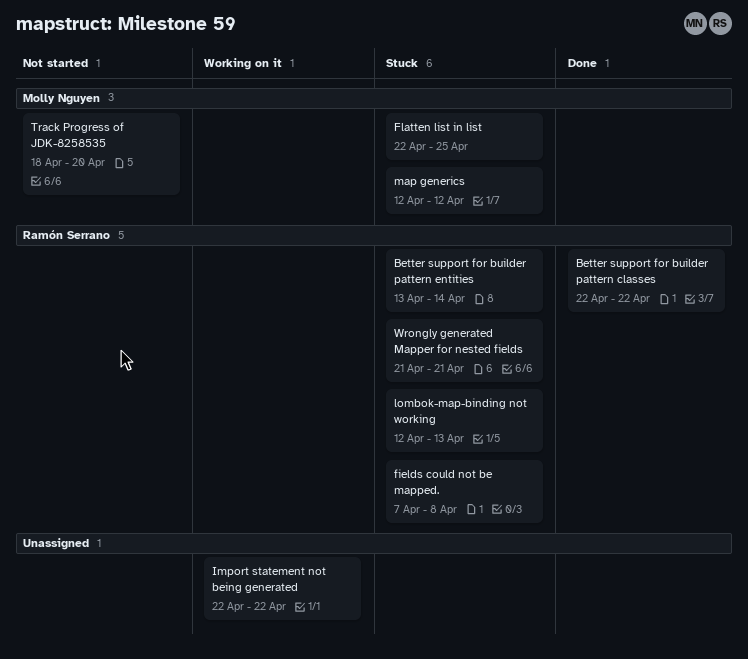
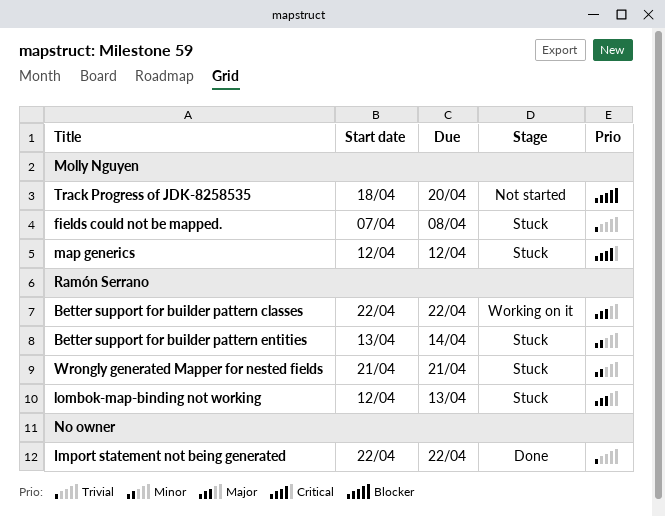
Better support for builder pattern classes, status: Done -> Working on it
fields could not be mapped., owner: Ramón Serrano -> Molly Nguyen
Flatten list in list: present -> none
Import statement not being generated, status: Working on it -> Done

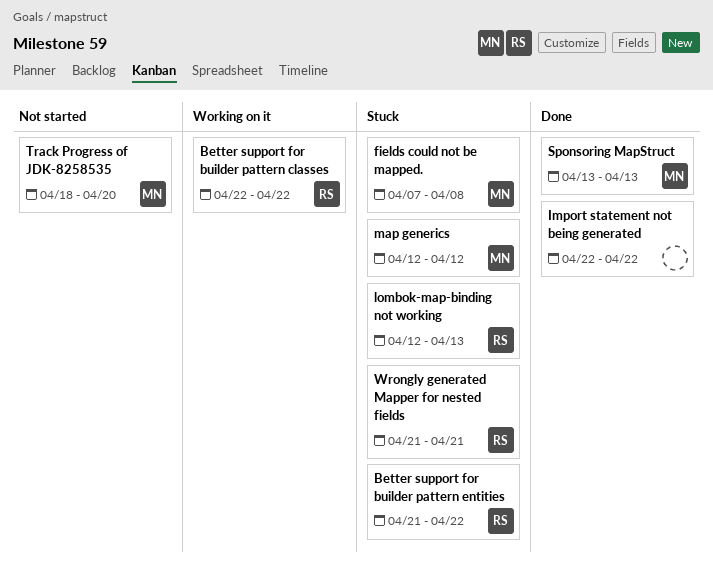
Better support for builder pattern entities, start: Apr 13 -> Apr 21
Better support for builder pattern entities, due: Apr 14 -> Apr 22
Sponsoring MapStruct: none -> present

